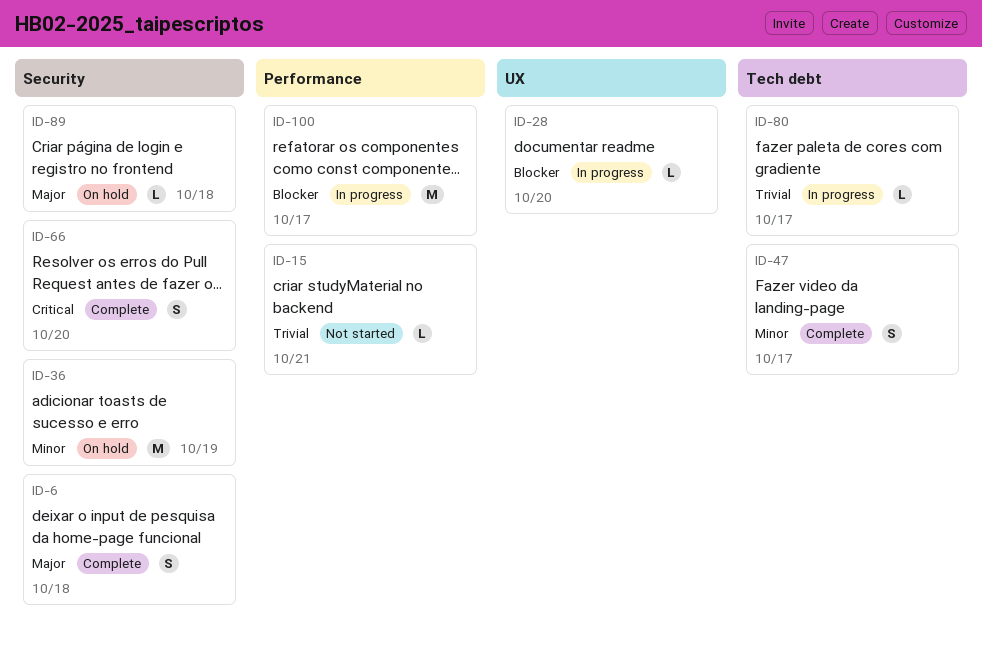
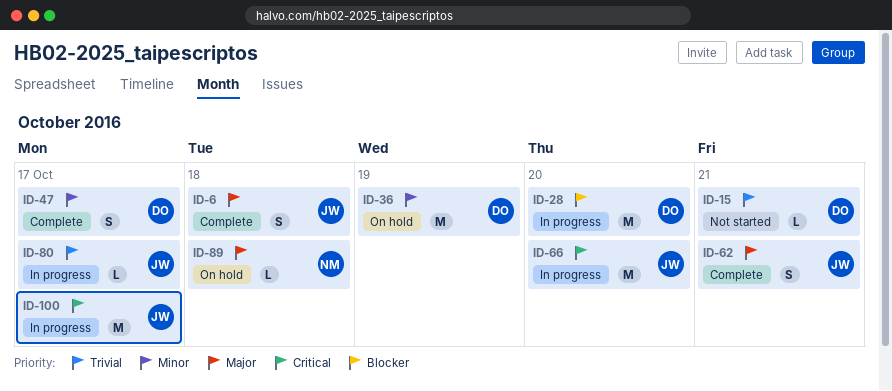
ID-28, estimate: L -> M
ID-62: none -> present
ID-66, status: Complete -> In progress
ID-66, estimate: S -> M
ID-100, priority: Blocker -> Critical

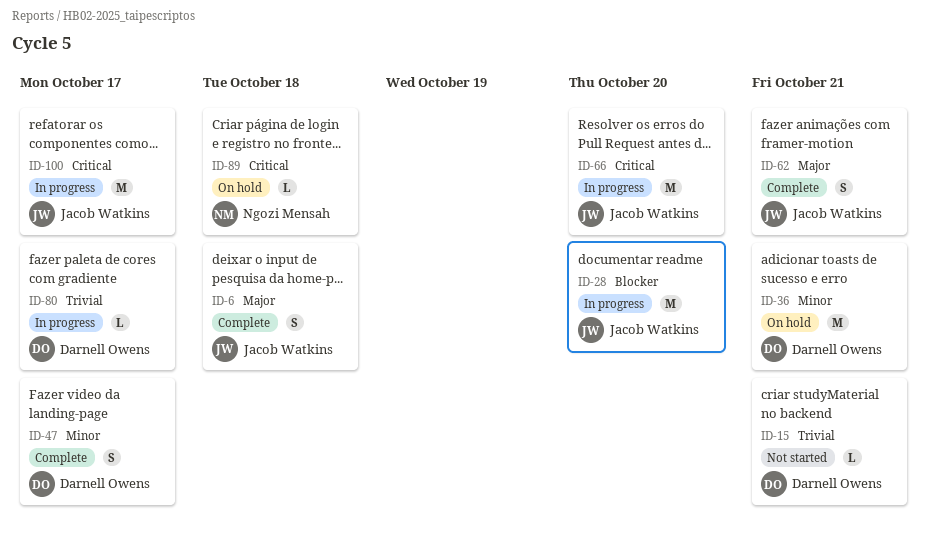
ID-28, owner: Darnell Owens -> Jacob Watkins
ID-36, due: Oct 19 -> Oct 21
ID-80, owner: Jacob Watkins -> Darnell Owens
ID-89, priority: Major -> Critical

